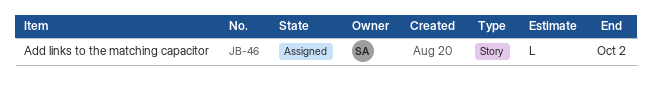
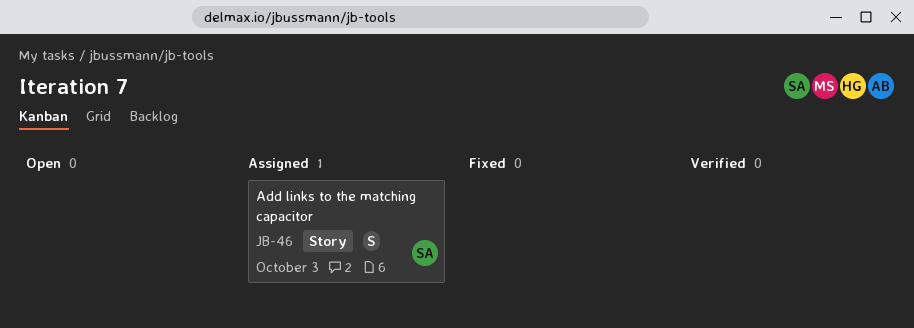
JB-46, estimate: L -> S
JB-46, due: Oct 2 -> Oct 3

